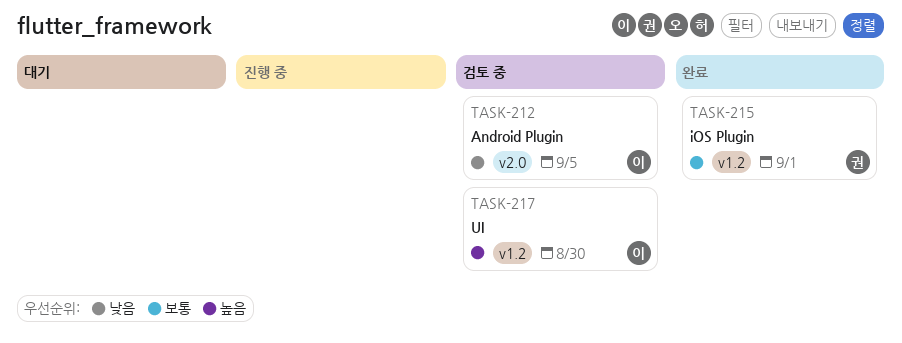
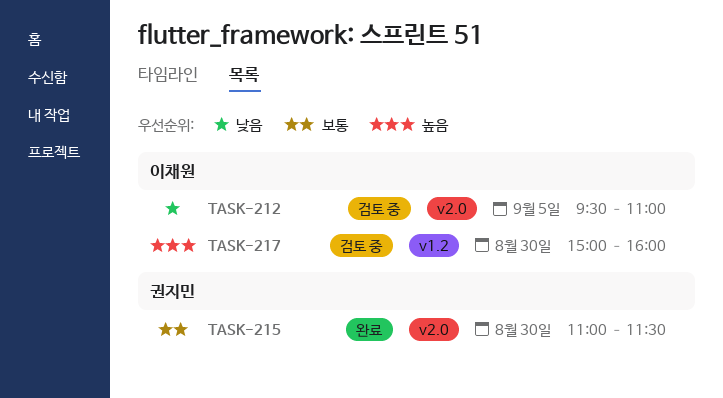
TASK-215, label: v1.2 -> v2.0
TASK-215, day: Sep 1 -> Aug 30

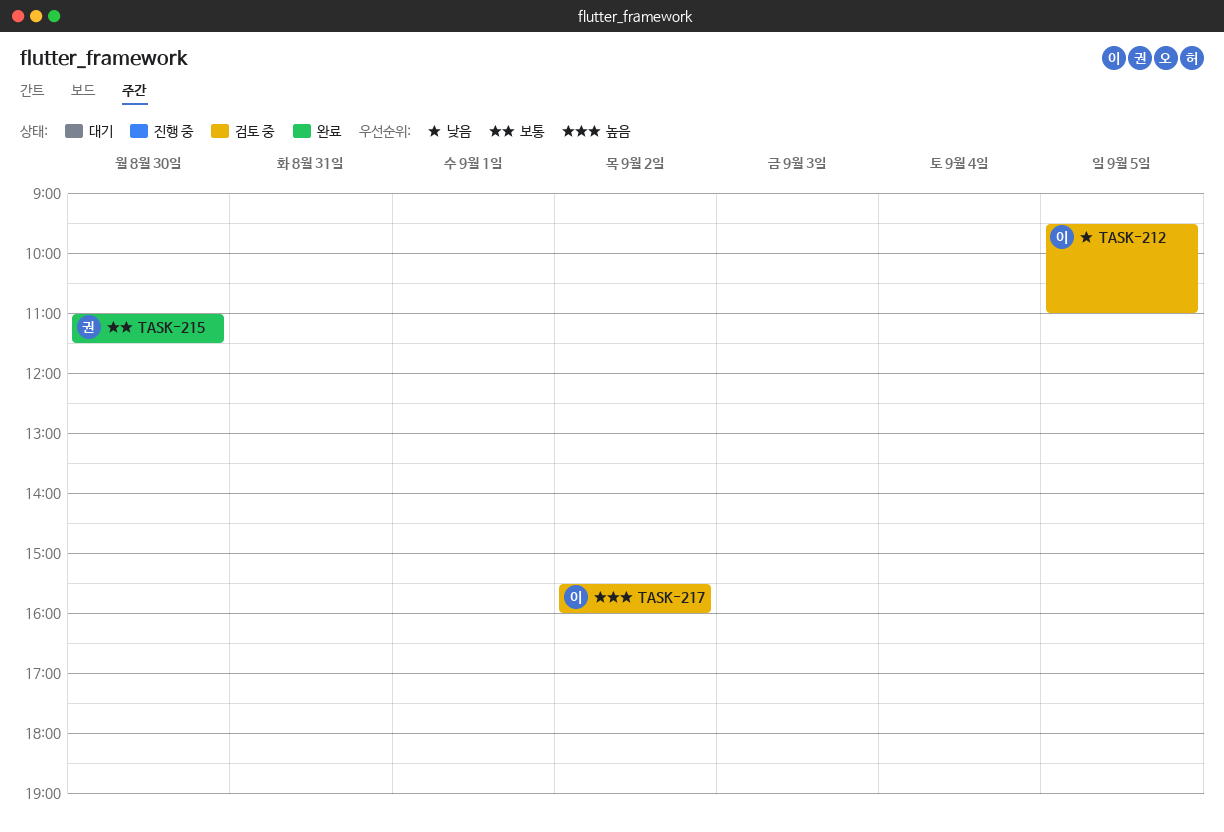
TASK-217, day: Aug 30 -> Sep 2
TASK-217, begins: 15:00 -> 15:30

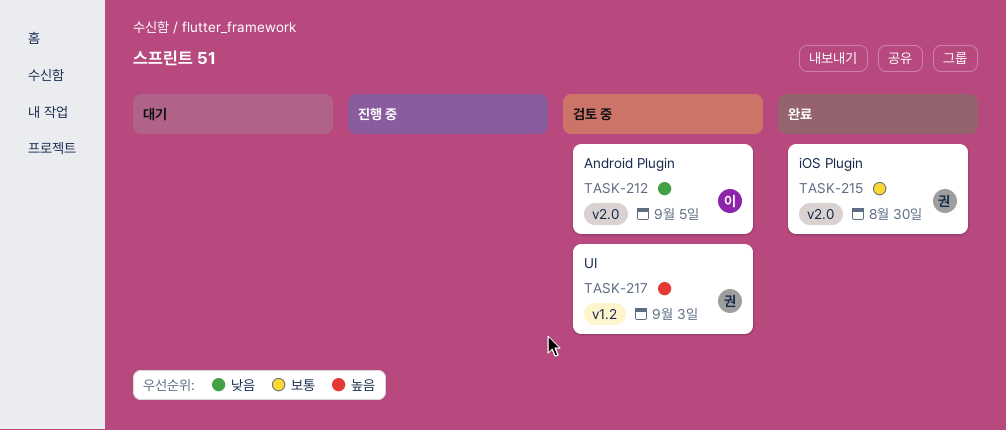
TASK-217, owner: 이 -> 권
TASK-217, day: Sep 2 -> Sep 3

